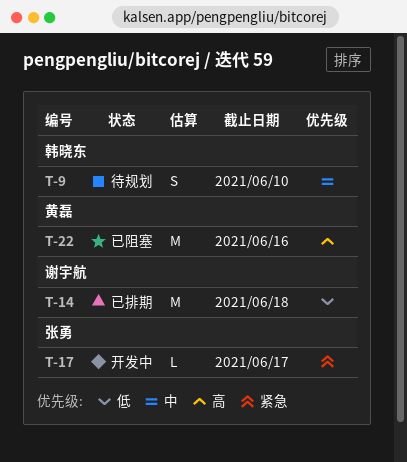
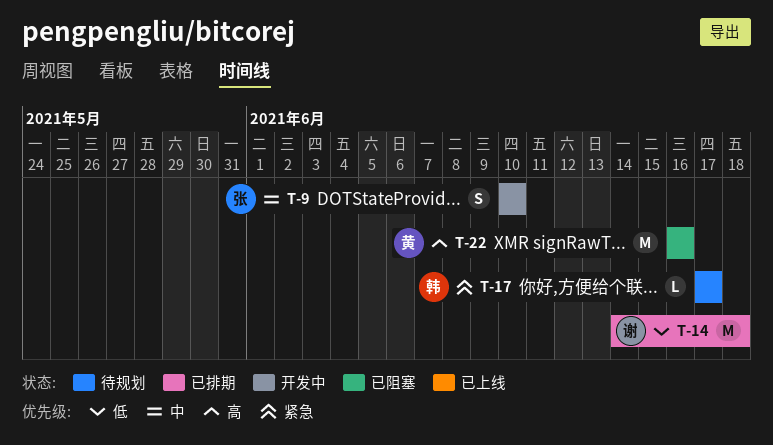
T-9, status: 待规划 -> 开发中
T-9, owner: 韩晓东 -> 张勇
T-17, status: 开发中 -> 待规划
T-17, owner: 张勇 -> 韩晓东

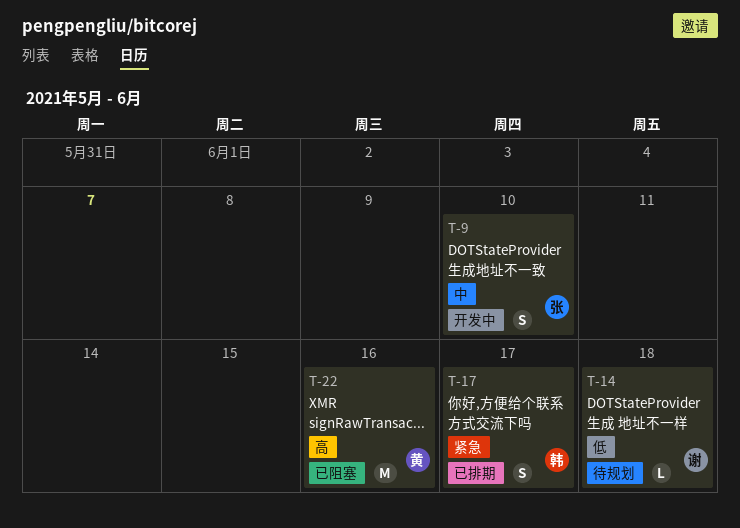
T-14, status: 已排期 -> 待规划
T-14, estimate: M -> L
T-17, status: 待规划 -> 已排期
T-17, estimate: L -> S

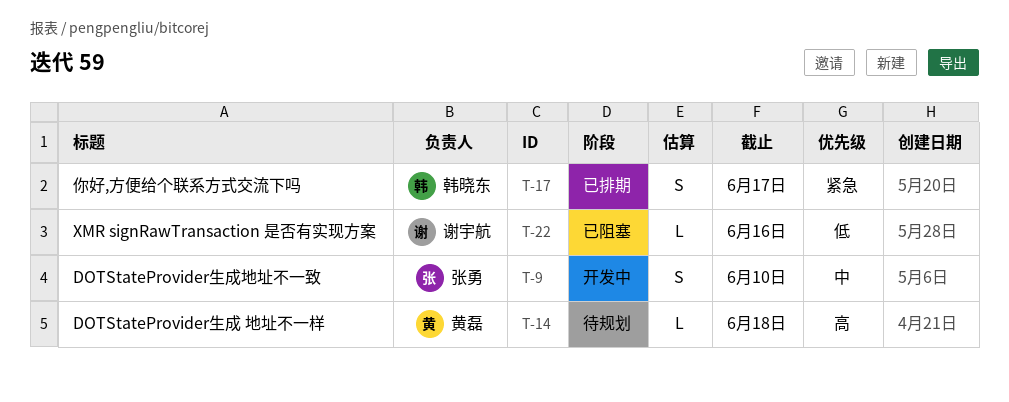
T-14, owner: 谢宇航 -> 黄磊
T-14, priority: 低 -> 高
T-22, owner: 黄磊 -> 谢宇航
T-22, priority: 高 -> 低
T-22, estimate: M -> L

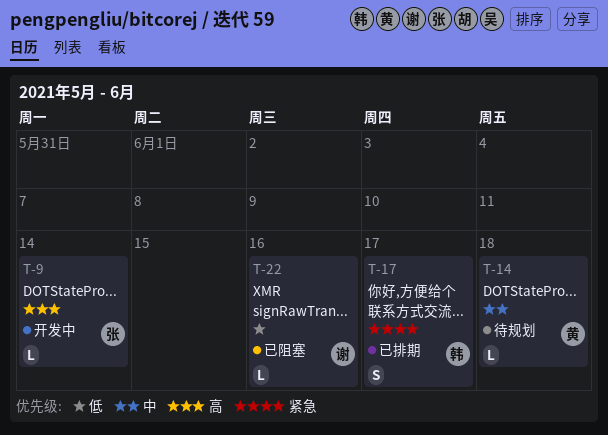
T-9, priority: 中 -> 高
T-9, estimate: S -> L
T-9, due: Jun 10 -> Jun 14
T-14, priority: 高 -> 中

